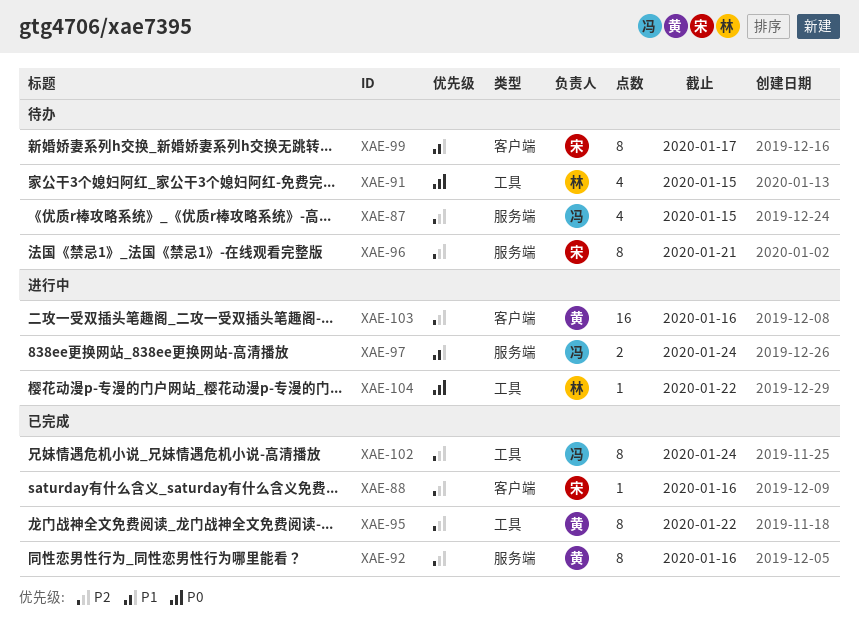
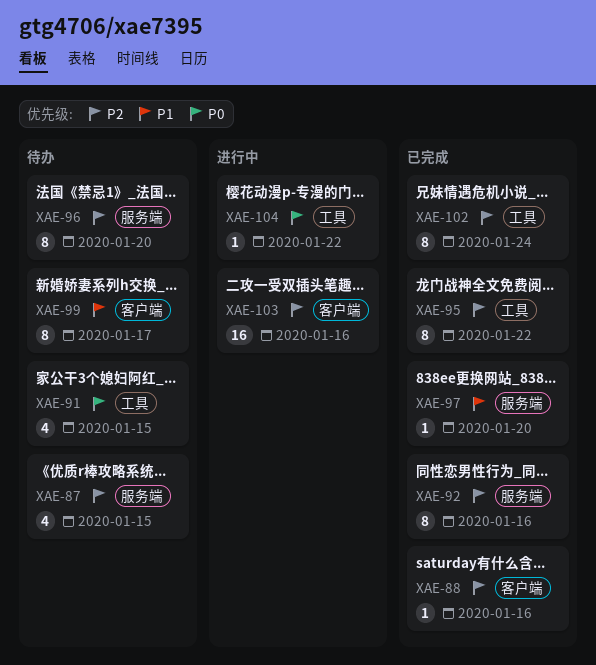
XAE-96, due: Jan 21 -> Jan 20
XAE-97, status: 进行中 -> 已完成
XAE-97, estimate: 2 -> 1
XAE-97, due: Jan 24 -> Jan 20

